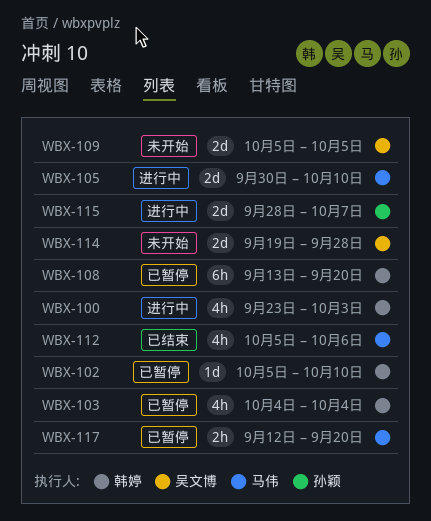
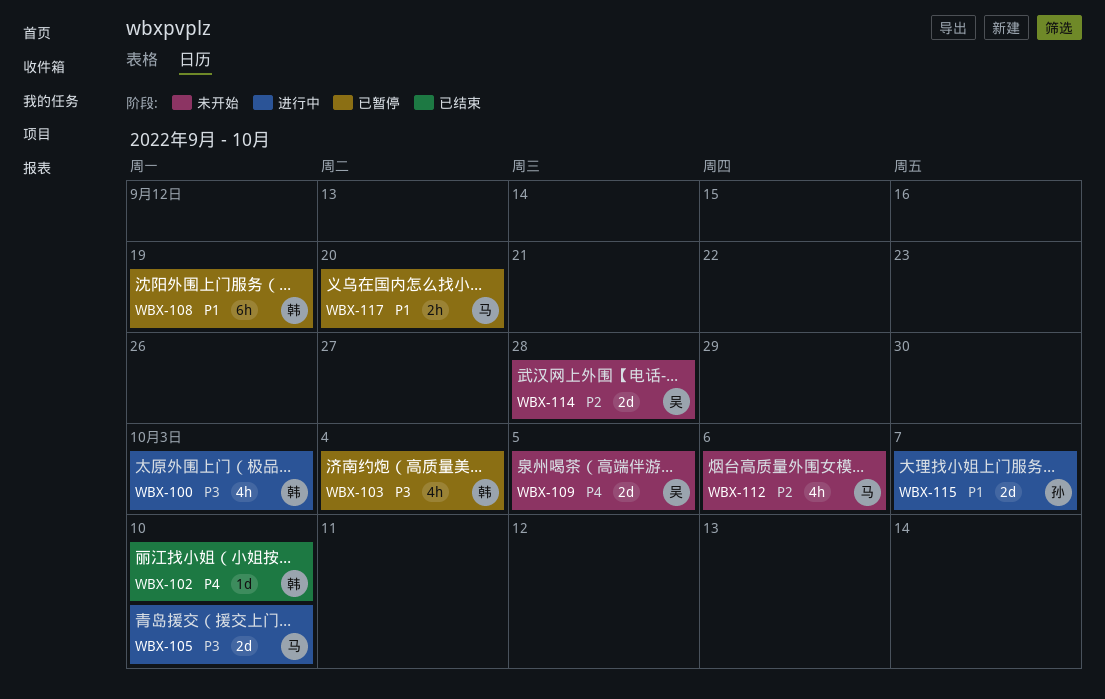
WBX-102, status: 已暂停 -> 已结束
WBX-108, due: Sep 20 -> Sep 19
WBX-112, status: 已结束 -> 未开始

